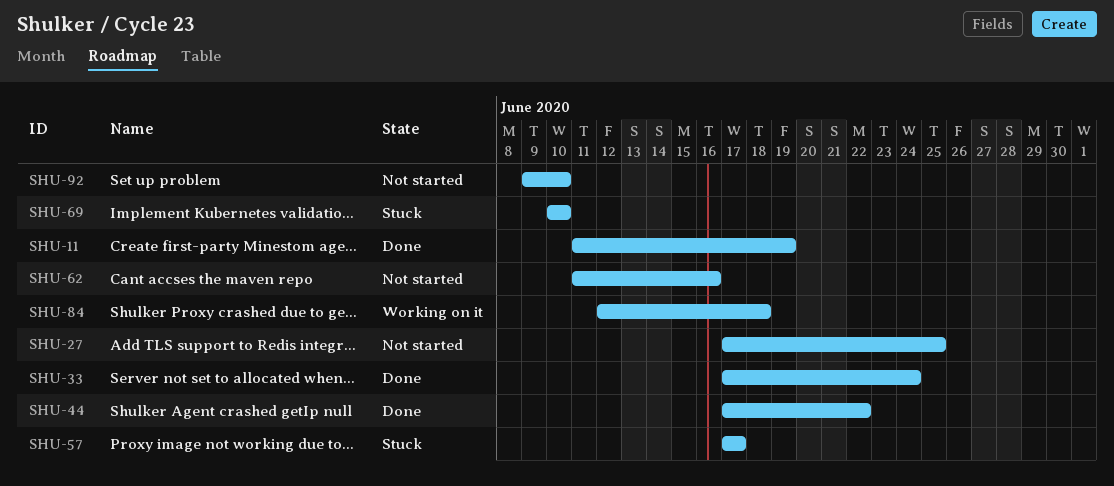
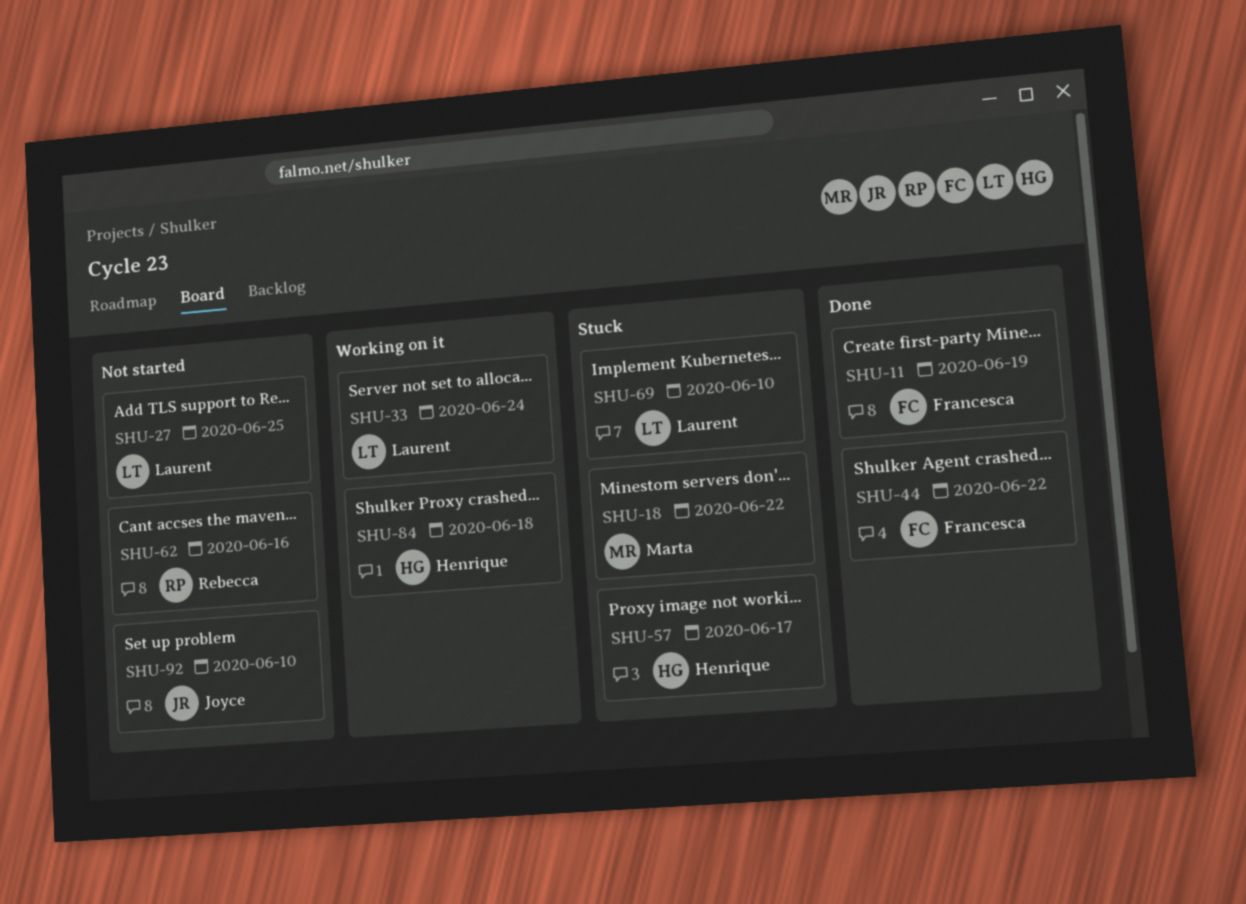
SHU-18: none -> present
SHU-33, status: Done -> Working on it

